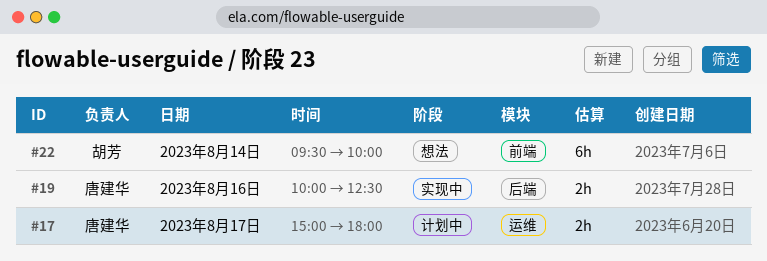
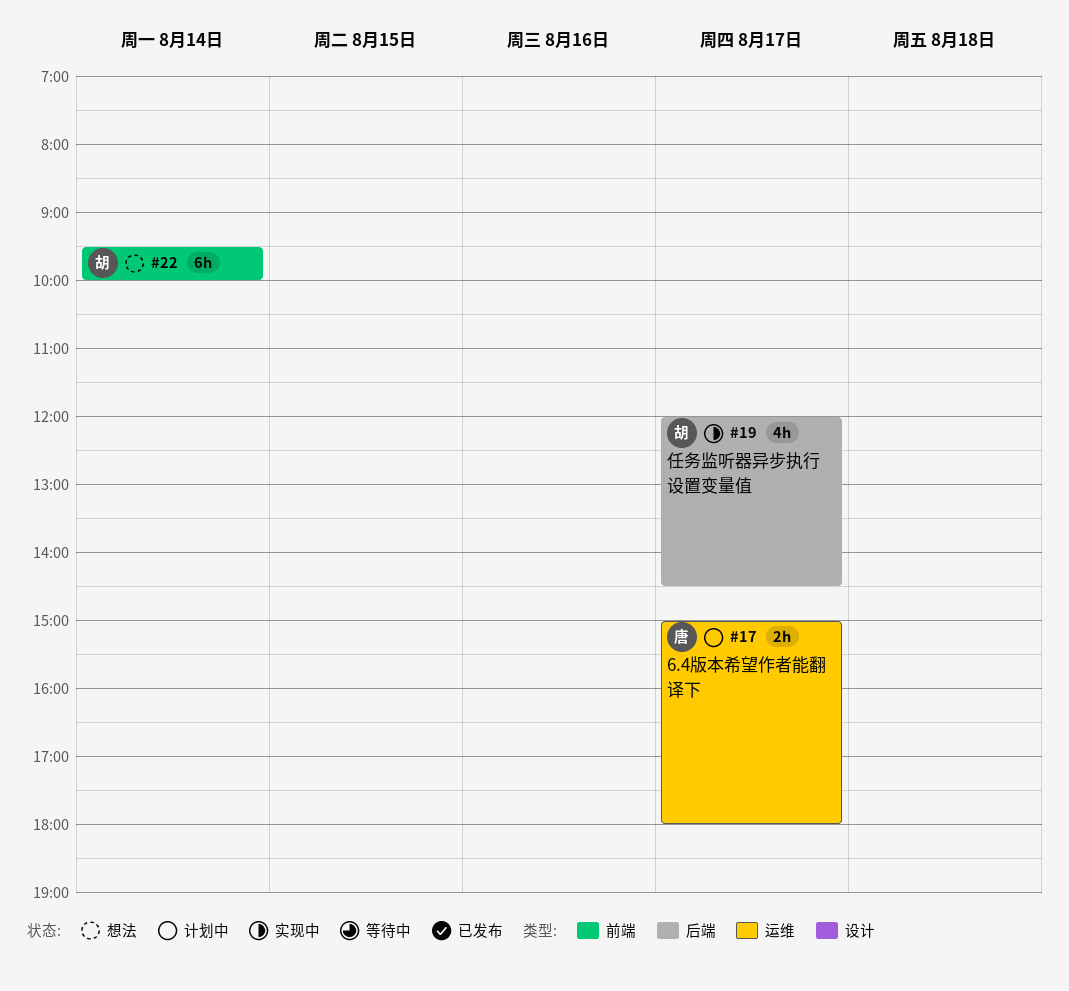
#19, owner: 唐建华 -> 胡芳
#19, estimate: 2h -> 4h
#19, day: Aug 16 -> Aug 17
#19, begins: 10:00 -> 12:00
#19, ends: 12:30 -> 14:30

